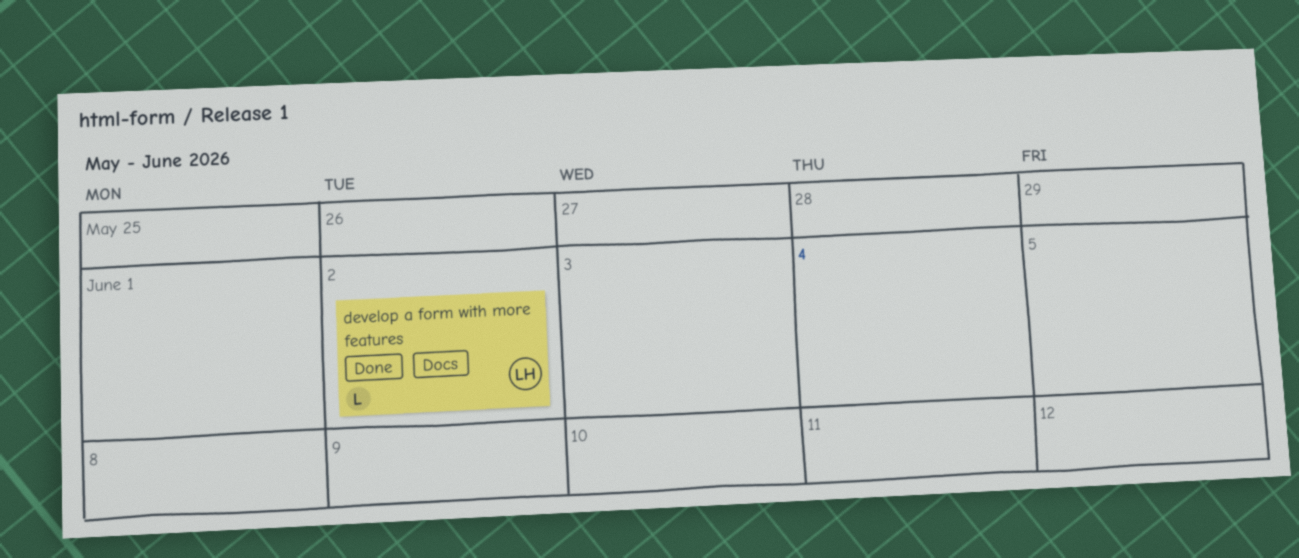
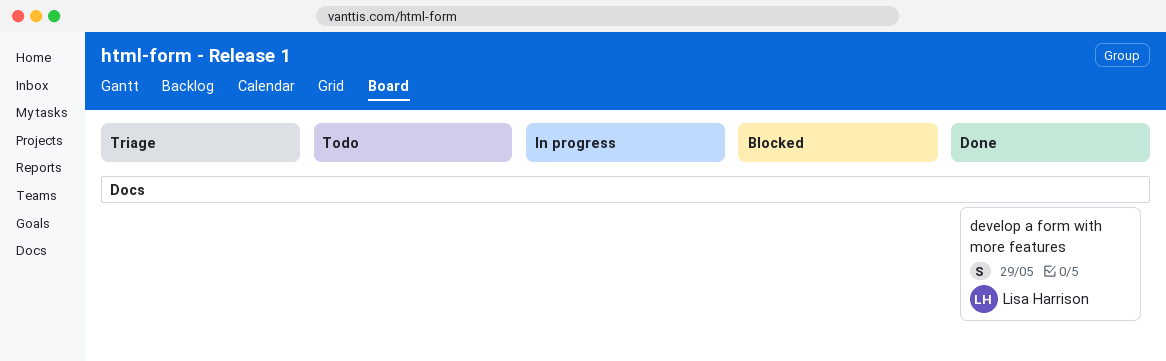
develop a form with more features, estimate: L -> S
develop a form with more features, due: Jun 2 -> May 29

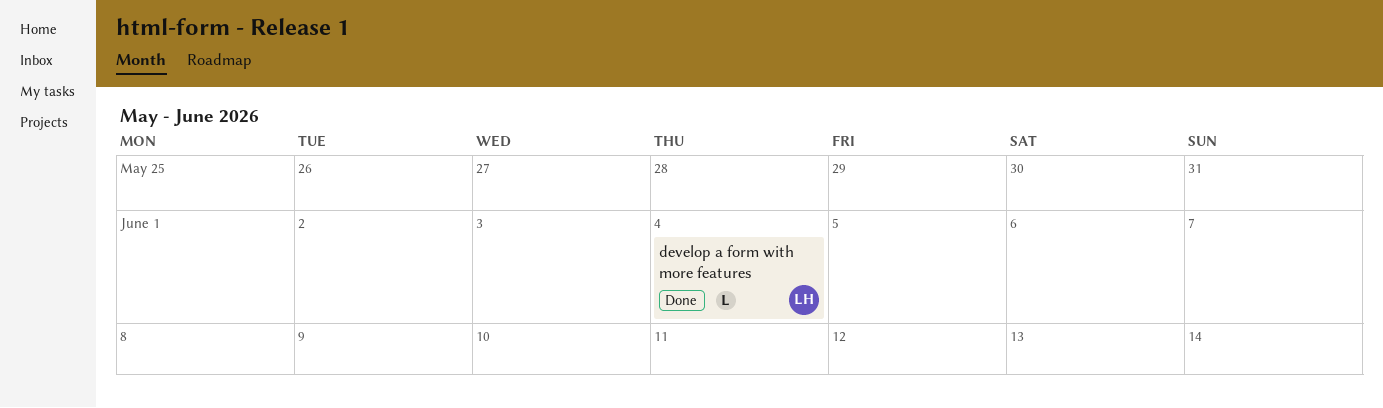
develop a form with more features, estimate: S -> L
develop a form with more features, due: May 29 -> Jun 4

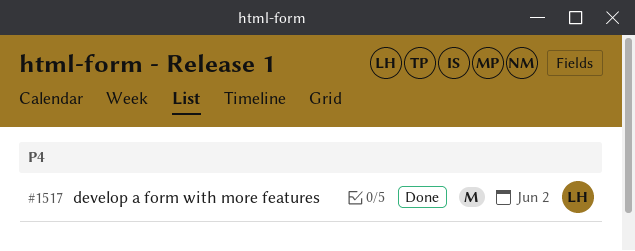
develop a form with more features, estimate: L -> M
develop a form with more features, due: Jun 4 -> Jun 2

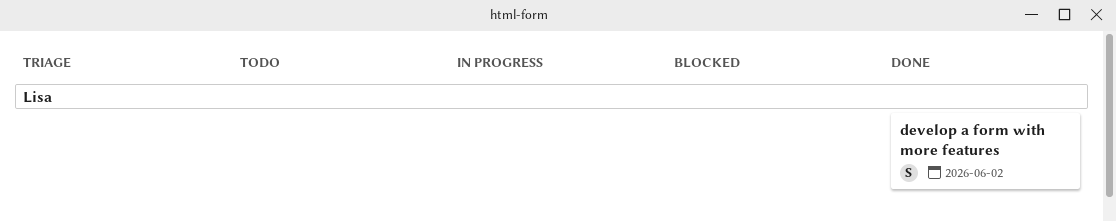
develop a form with more features, estimate: M -> S

